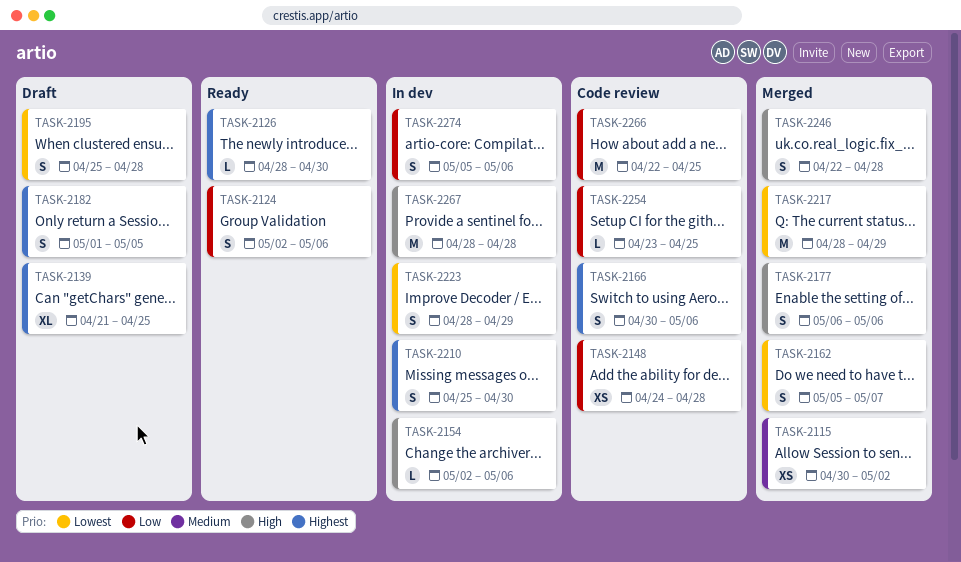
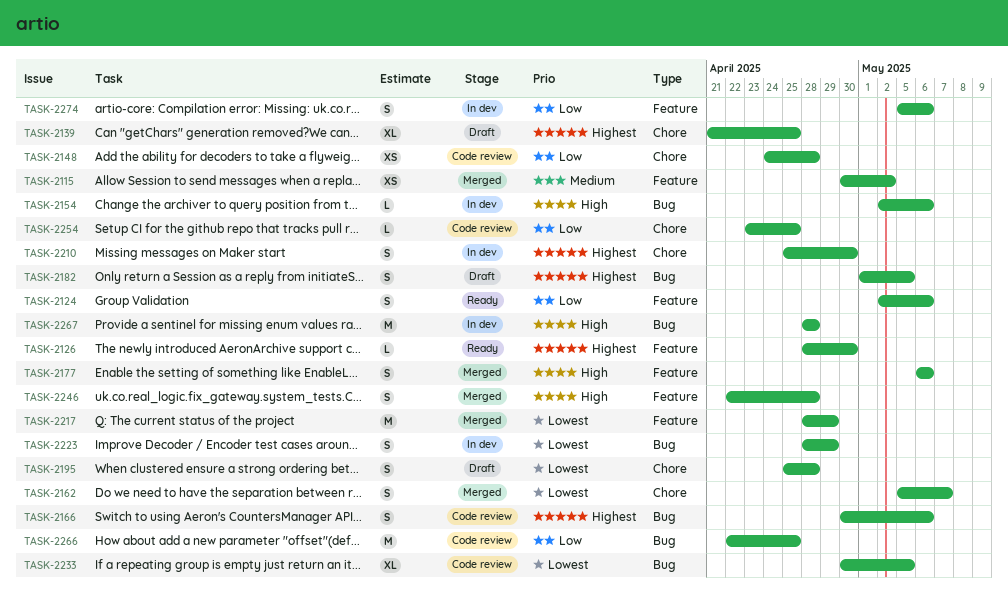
TASK-2233: none -> present

